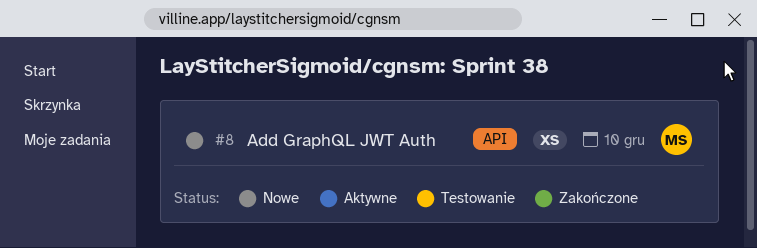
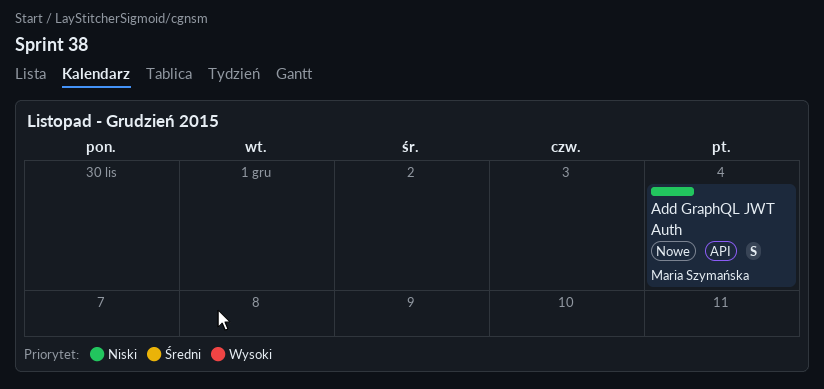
Add GraphQL JWT Auth, estimate: XS -> S
Add GraphQL JWT Auth, due: Dec 10 -> Dec 4

